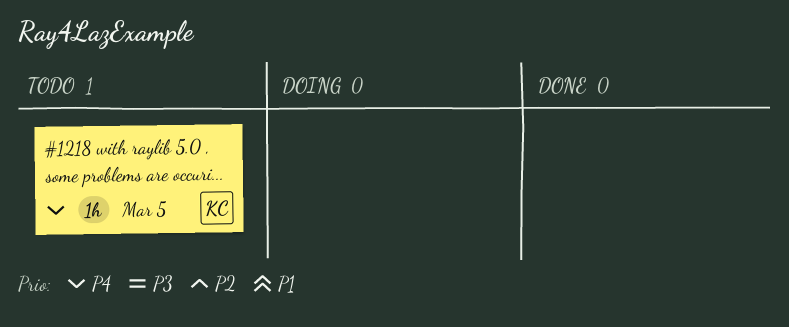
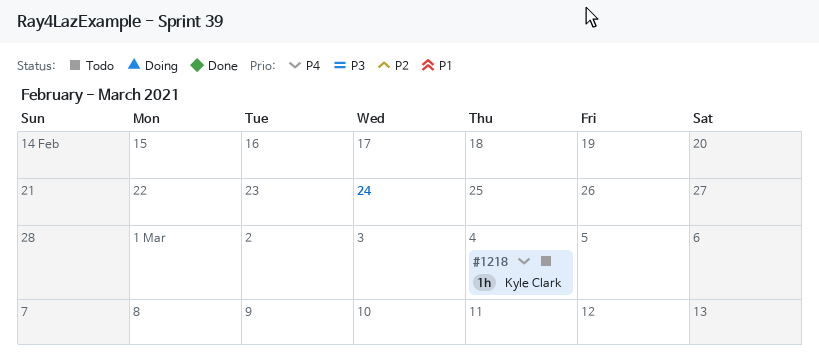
#1218, due: Mar 5 -> Mar 4

